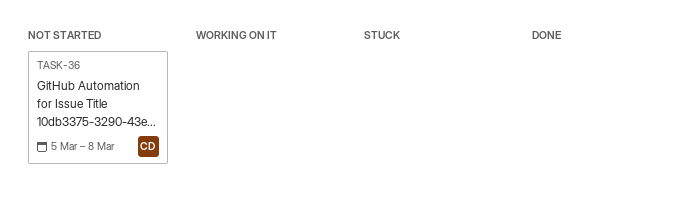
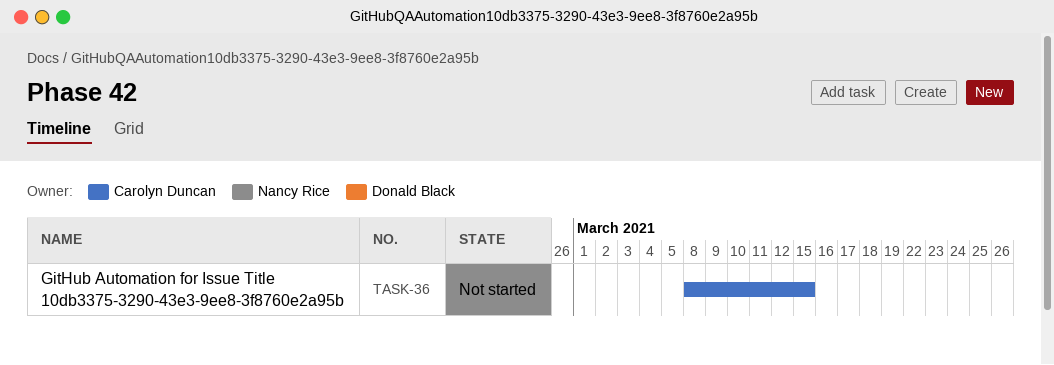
TASK-36, start: Mar 5 -> Mar 8
TASK-36, due: Mar 8 -> Mar 15

